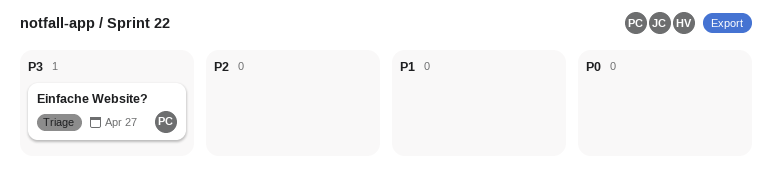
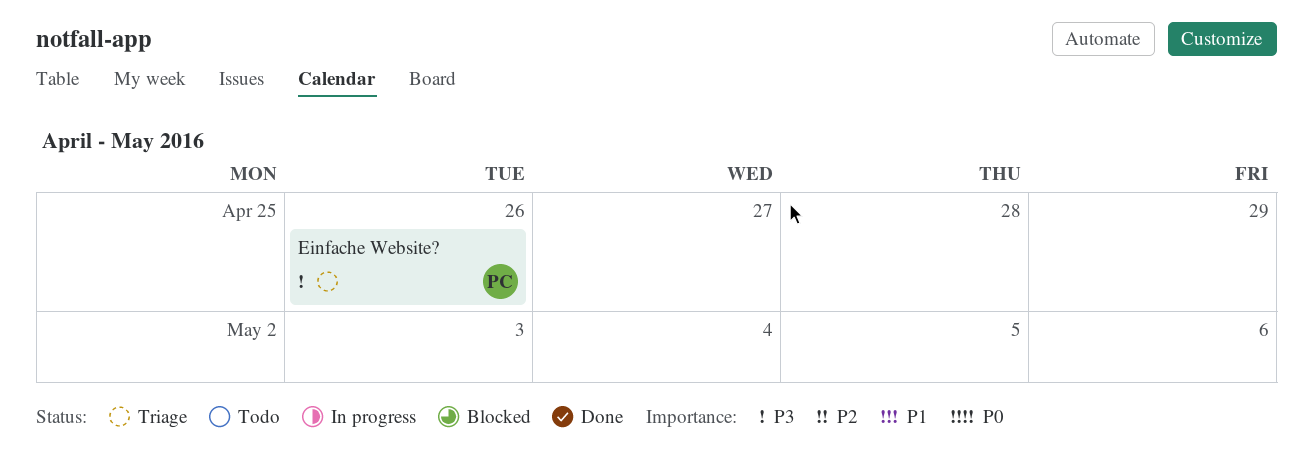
Einfache Website?, due: Apr 27 -> Apr 26

